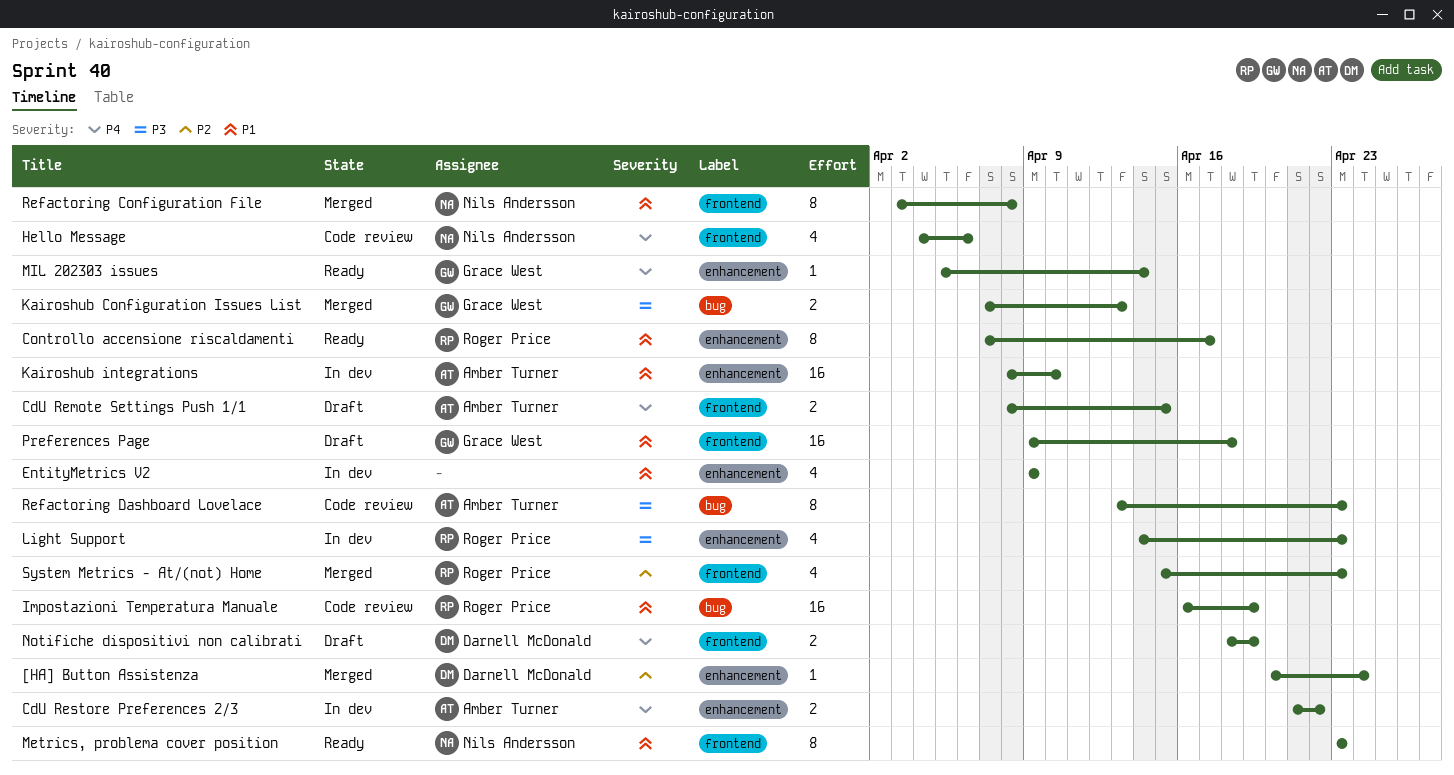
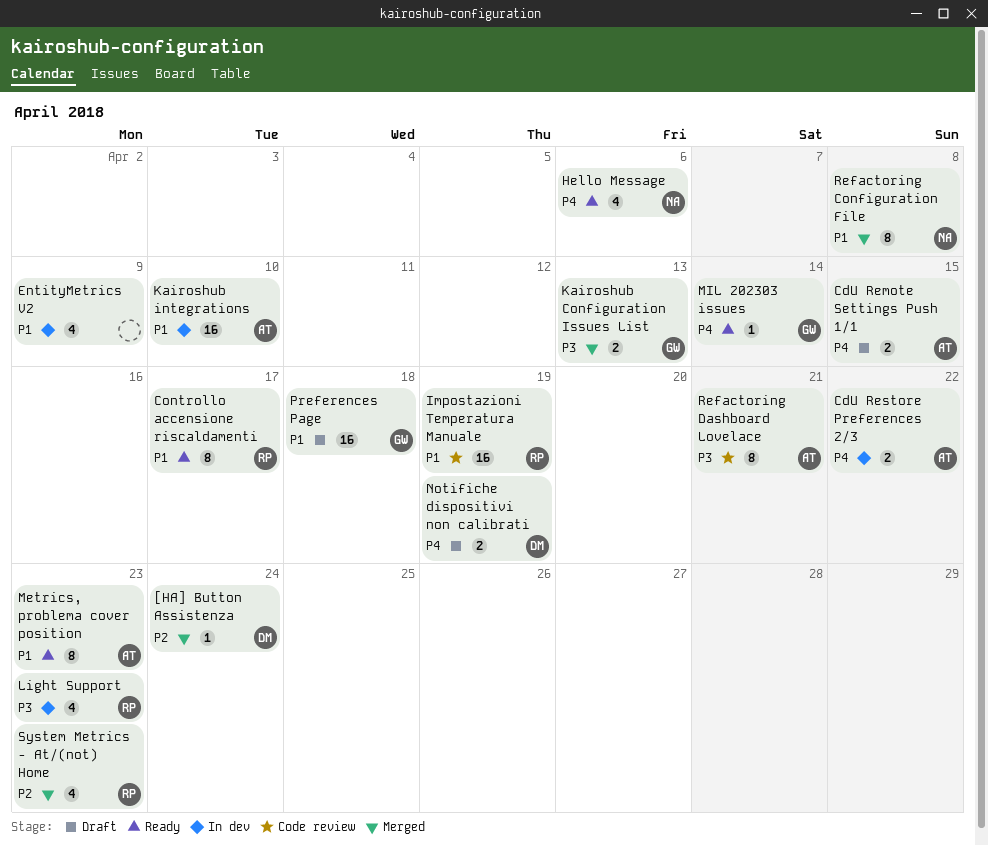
Hello Message, status: Code review -> Ready
Metrics, problema cover position, owner: Nils Andersson -> Amber Turner
Refactoring Dashboard Lovelace, due: Apr 23 -> Apr 21

